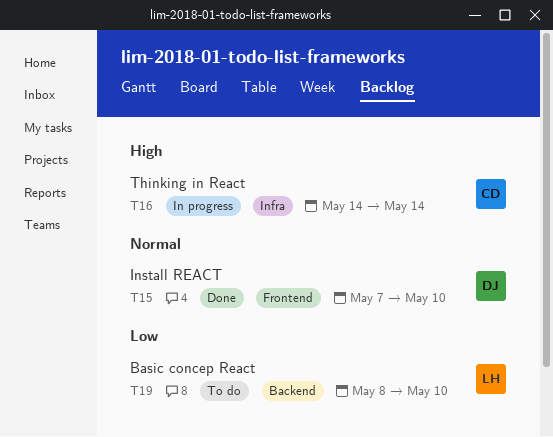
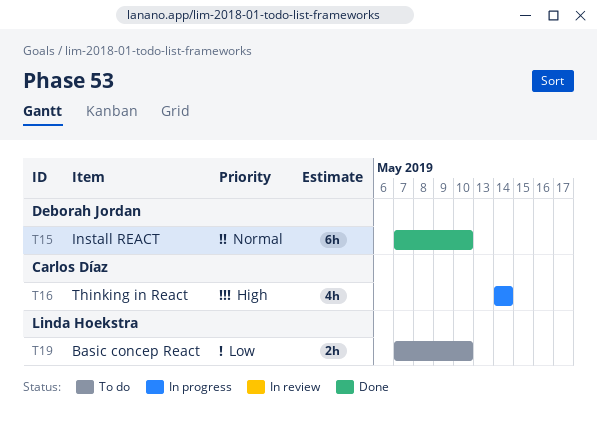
T19, start: May 8 -> May 7

